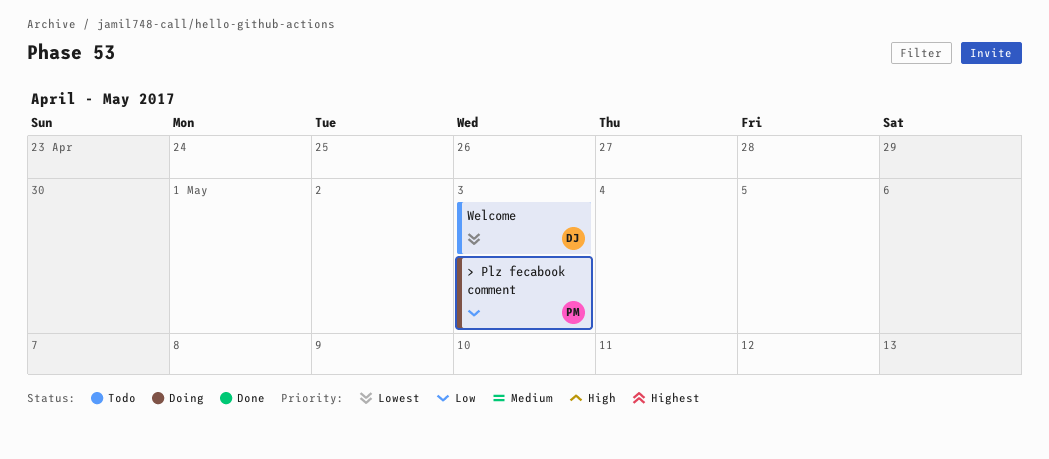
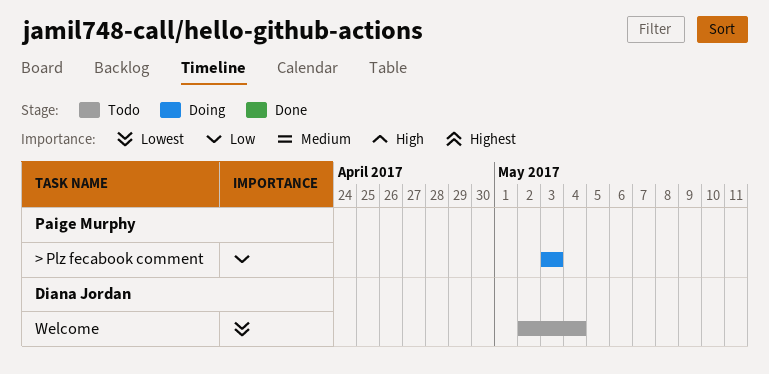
Welcome, due: May 3 -> May 4

